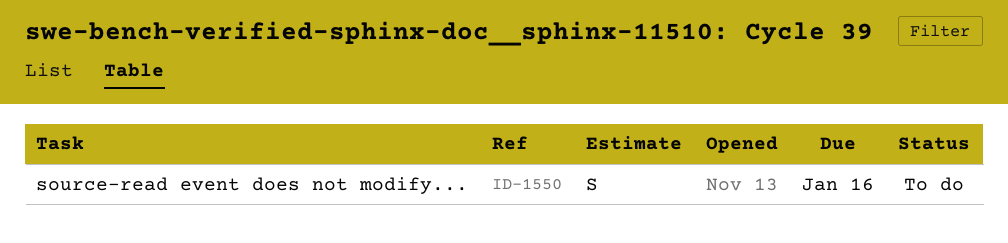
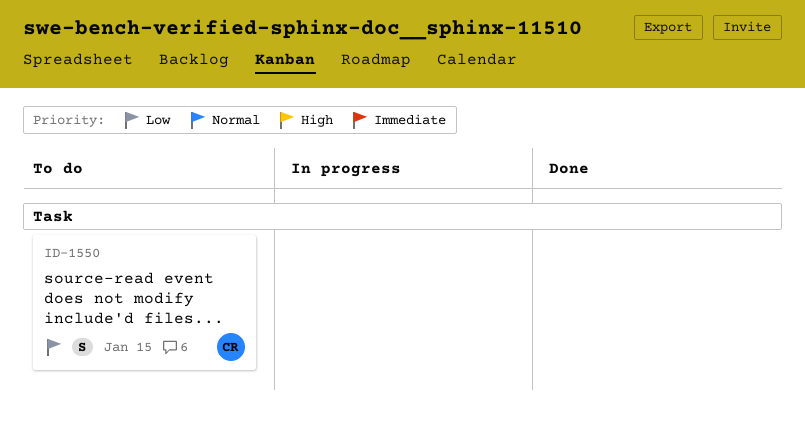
ID-1550, due: Jan 16 -> Jan 15

